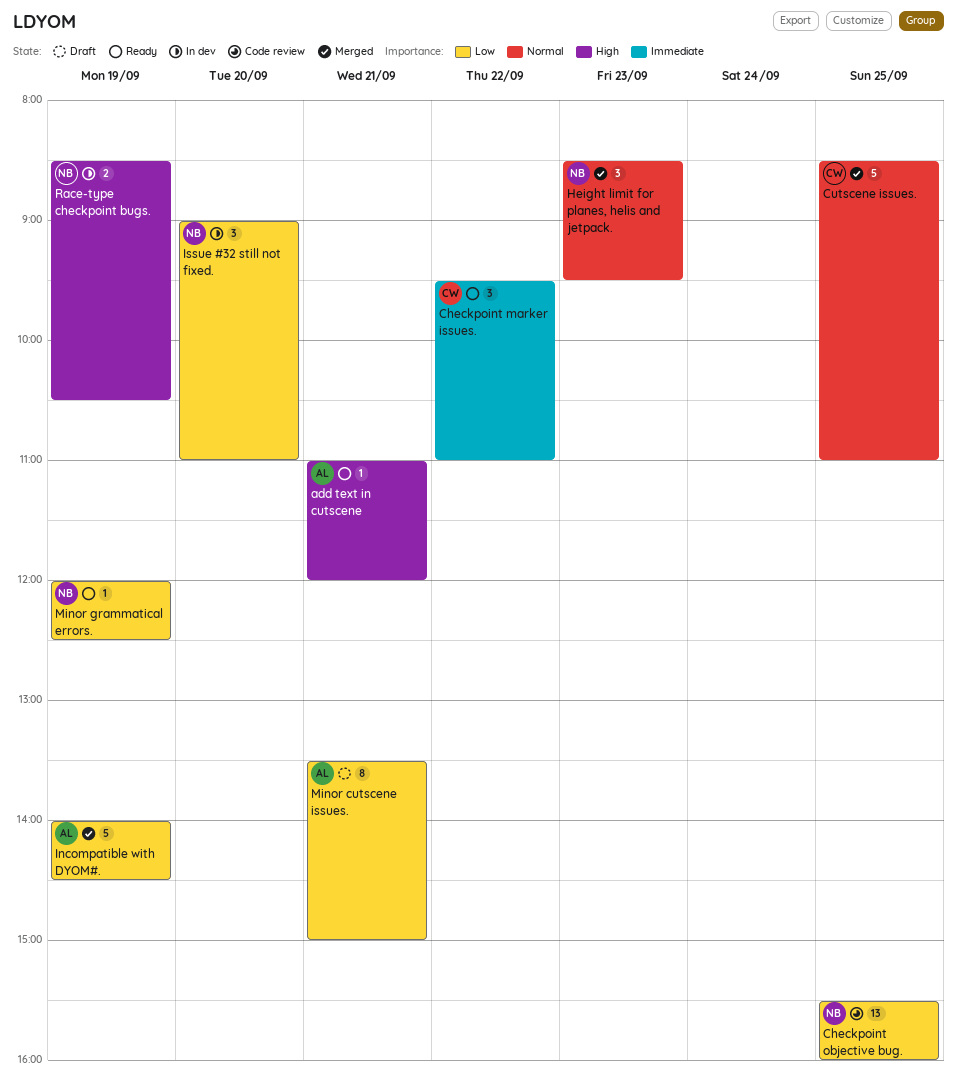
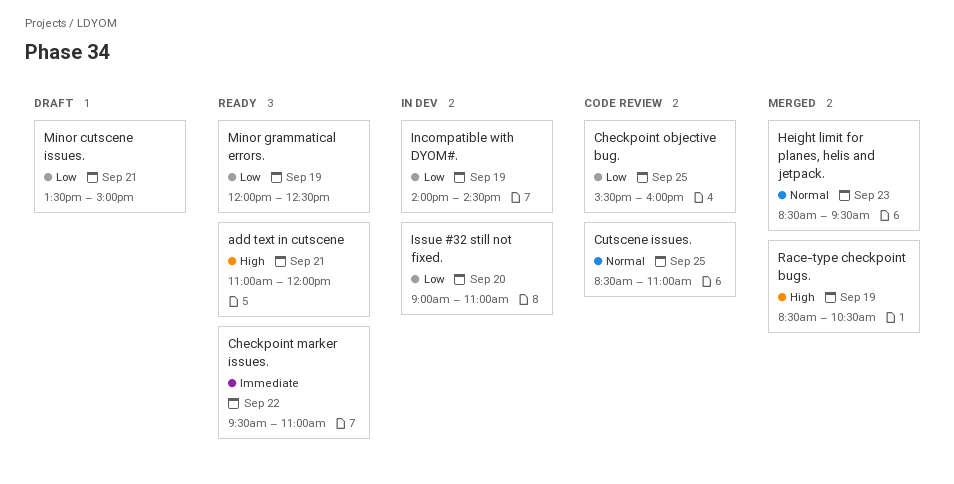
Cutscene issues., status: Merged -> Code review
Incompatible with DYOM#., status: Merged -> In dev
Race-type checkpoint bugs., status: In dev -> Merged

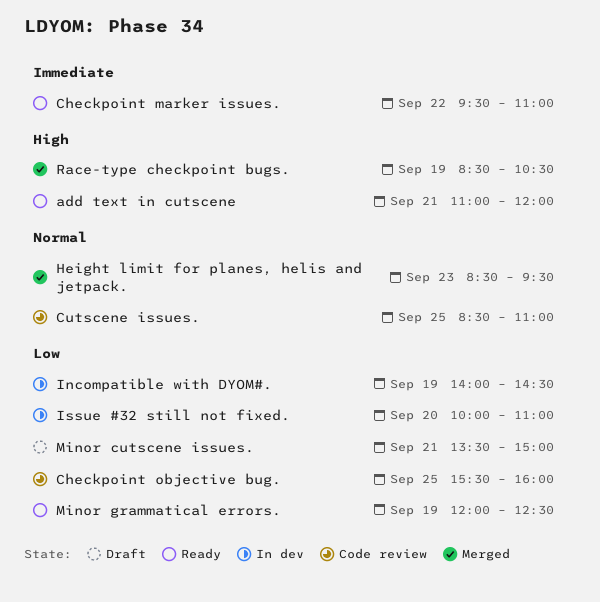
Issue #32 still not fixed., begins: 09:00 -> 10:00

